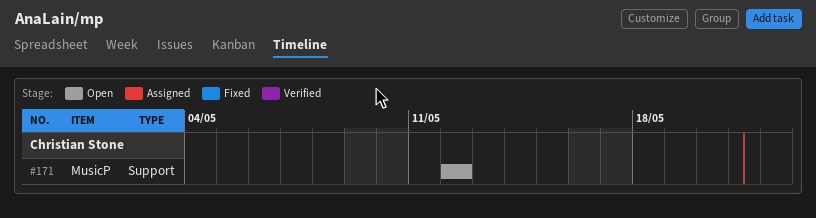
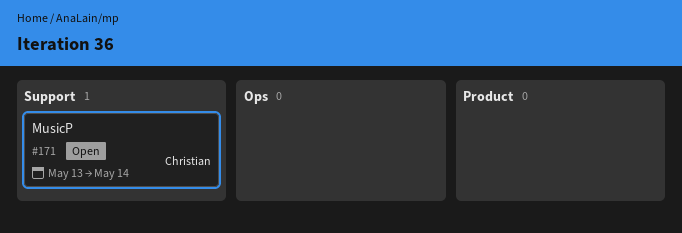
#171, start: May 12 -> May 13
#171, due: May 12 -> May 14

